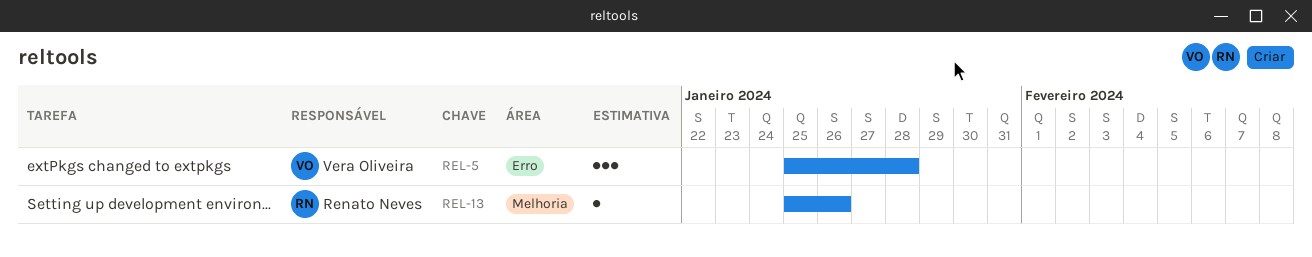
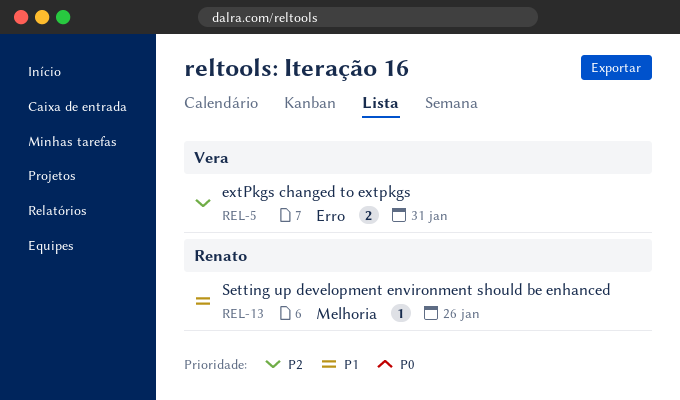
REL-5, estimate: 3 -> 2
REL-5, due: Jan 28 -> Jan 31

